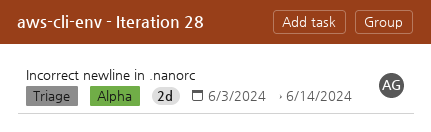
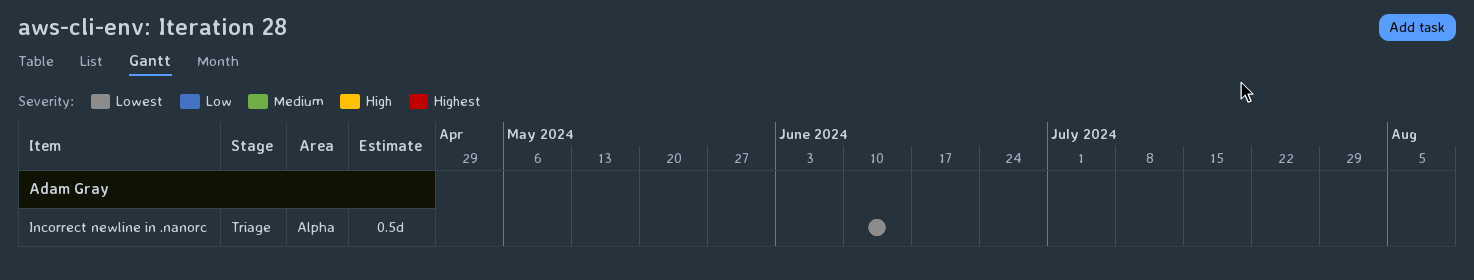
Incorrect newline in .nanorc, estimate: 2d -> 0.5d
Incorrect newline in .nanorc, start: Jun 3 -> Jun 10

